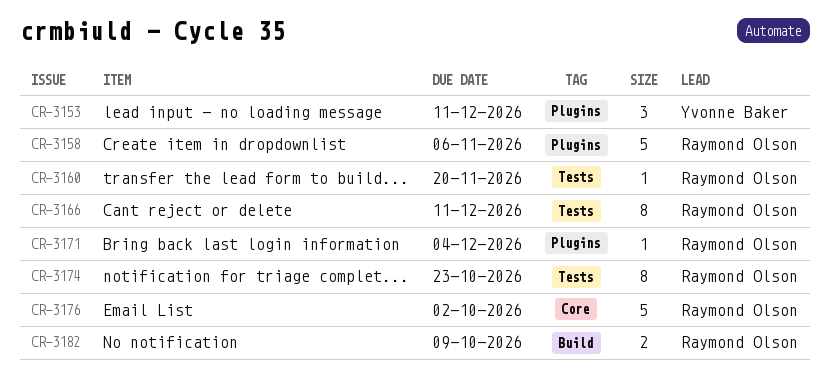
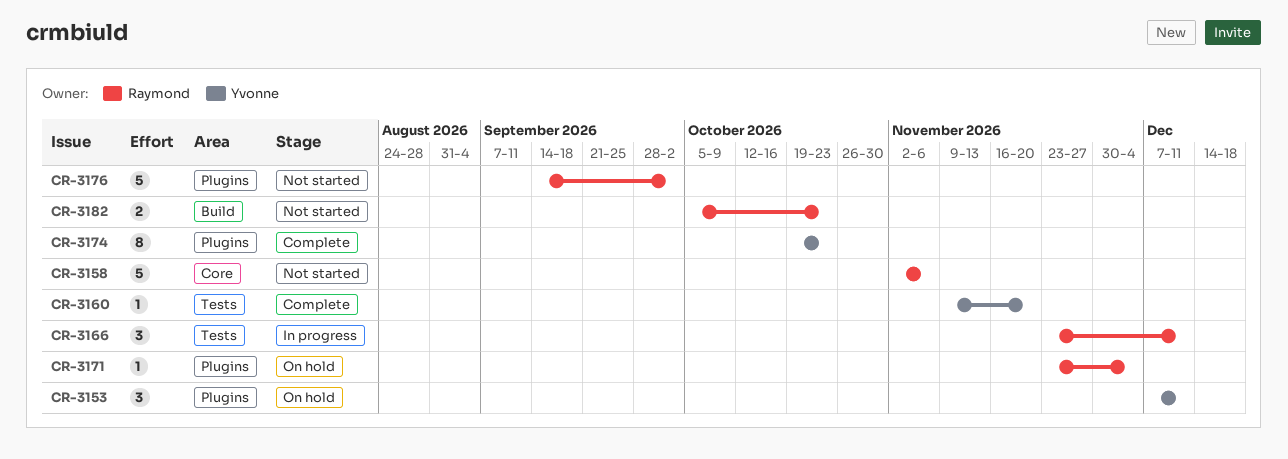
CR-3158, label: Plugins -> Core
CR-3160, owner: Raymond Olson -> Yvonne Baker
CR-3166, estimate: 8 -> 3
CR-3174, owner: Raymond Olson -> Yvonne Baker
CR-3174, label: Tests -> Plugins
CR-3176, label: Core -> Plugins
CR-3182, due: Oct 9 -> Oct 23

